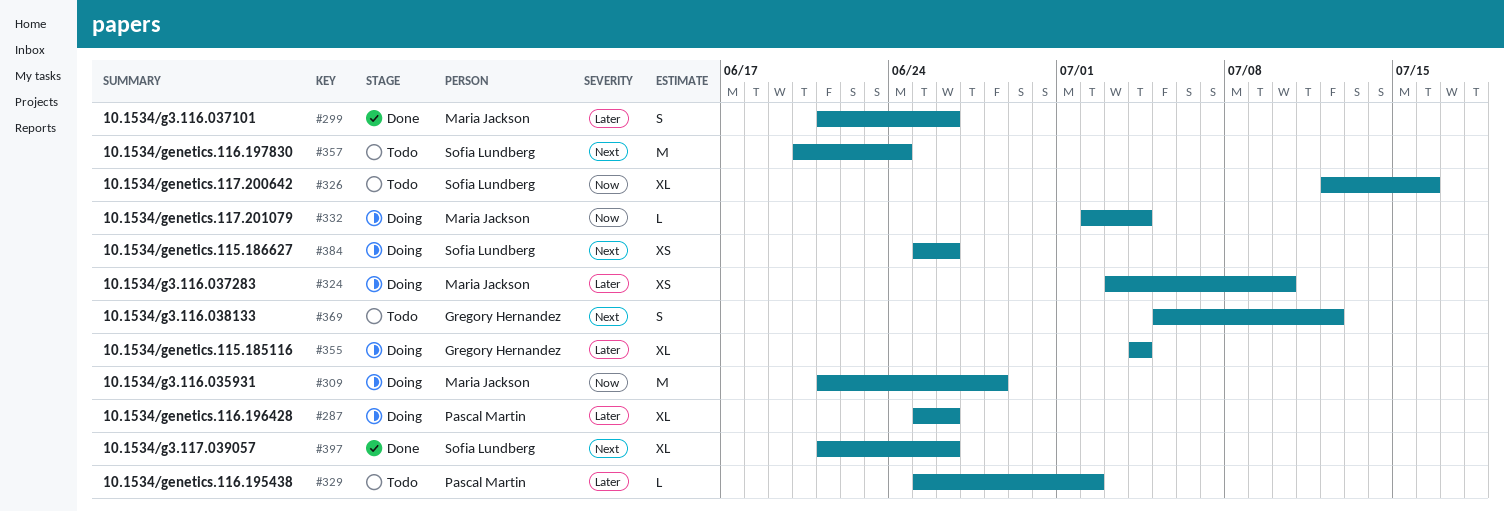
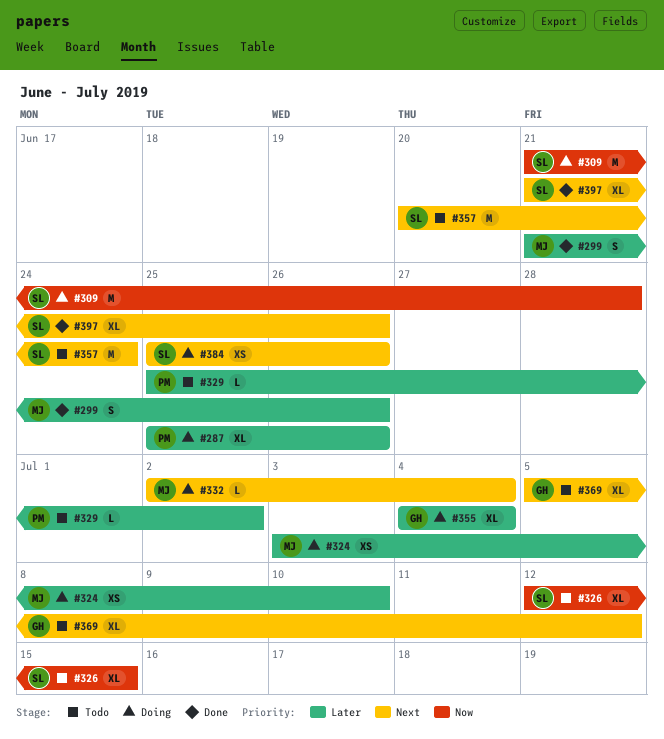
#309, owner: Maria Jackson -> Sofia Lundberg
#326, due: Jul 16 -> Jul 15
#332, priority: Now -> Next
#369, estimate: S -> XL

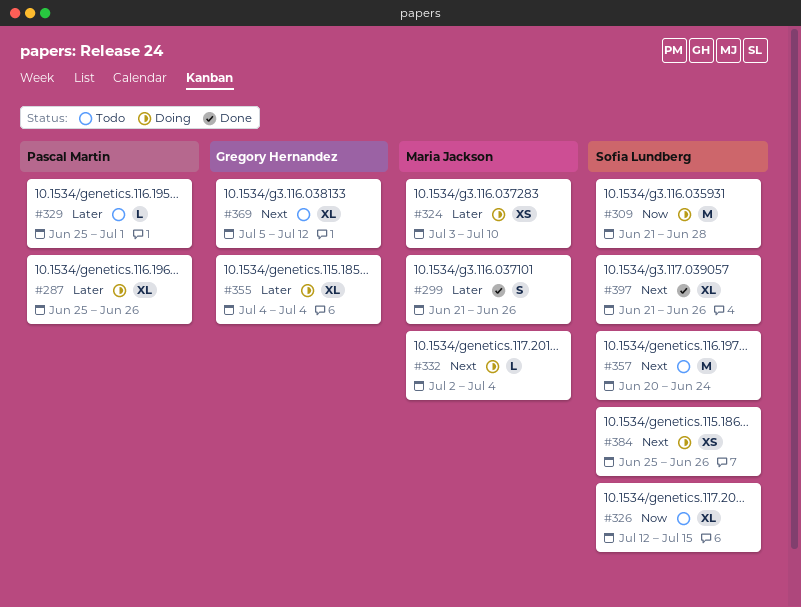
#329, due: Jul 2 -> Jul 1

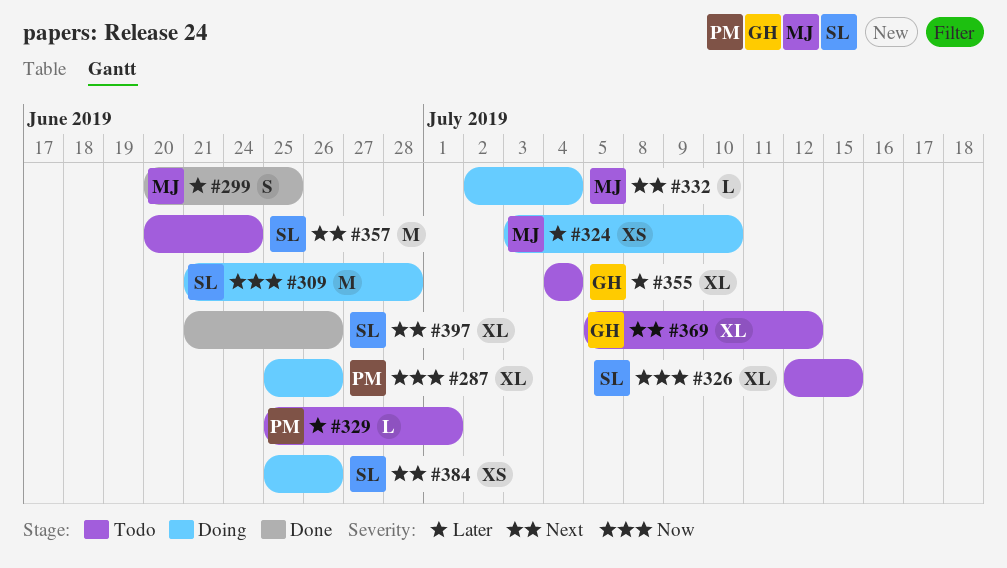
#287, priority: Later -> Now
#299, start: Jun 21 -> Jun 20
#299, due: Jun 26 -> Jun 25
#355, status: Doing -> Todo

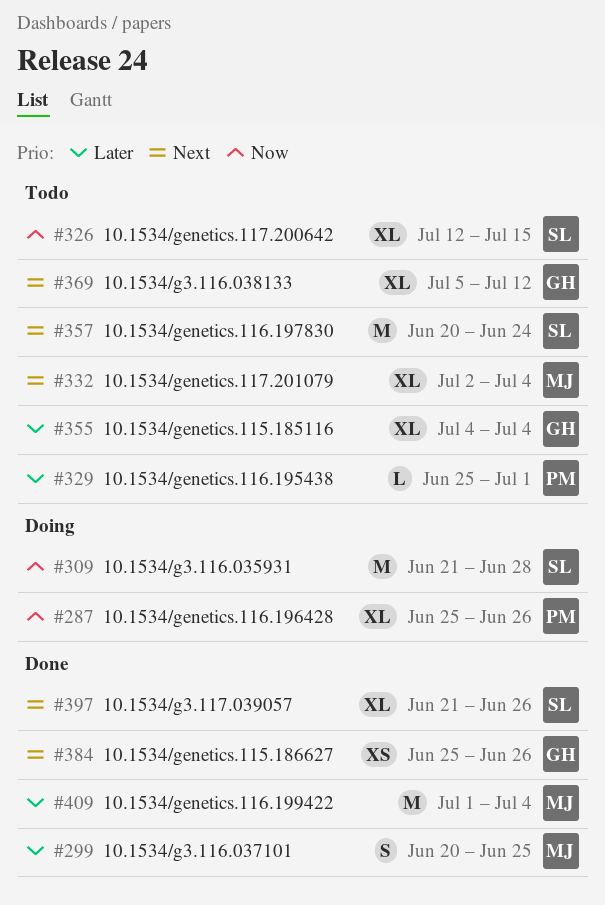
#324: present -> none
#332, status: Doing -> Todo
#332, estimate: L -> XL
#384, status: Doing -> Done
#384, owner: SL -> GH
#409: none -> present

